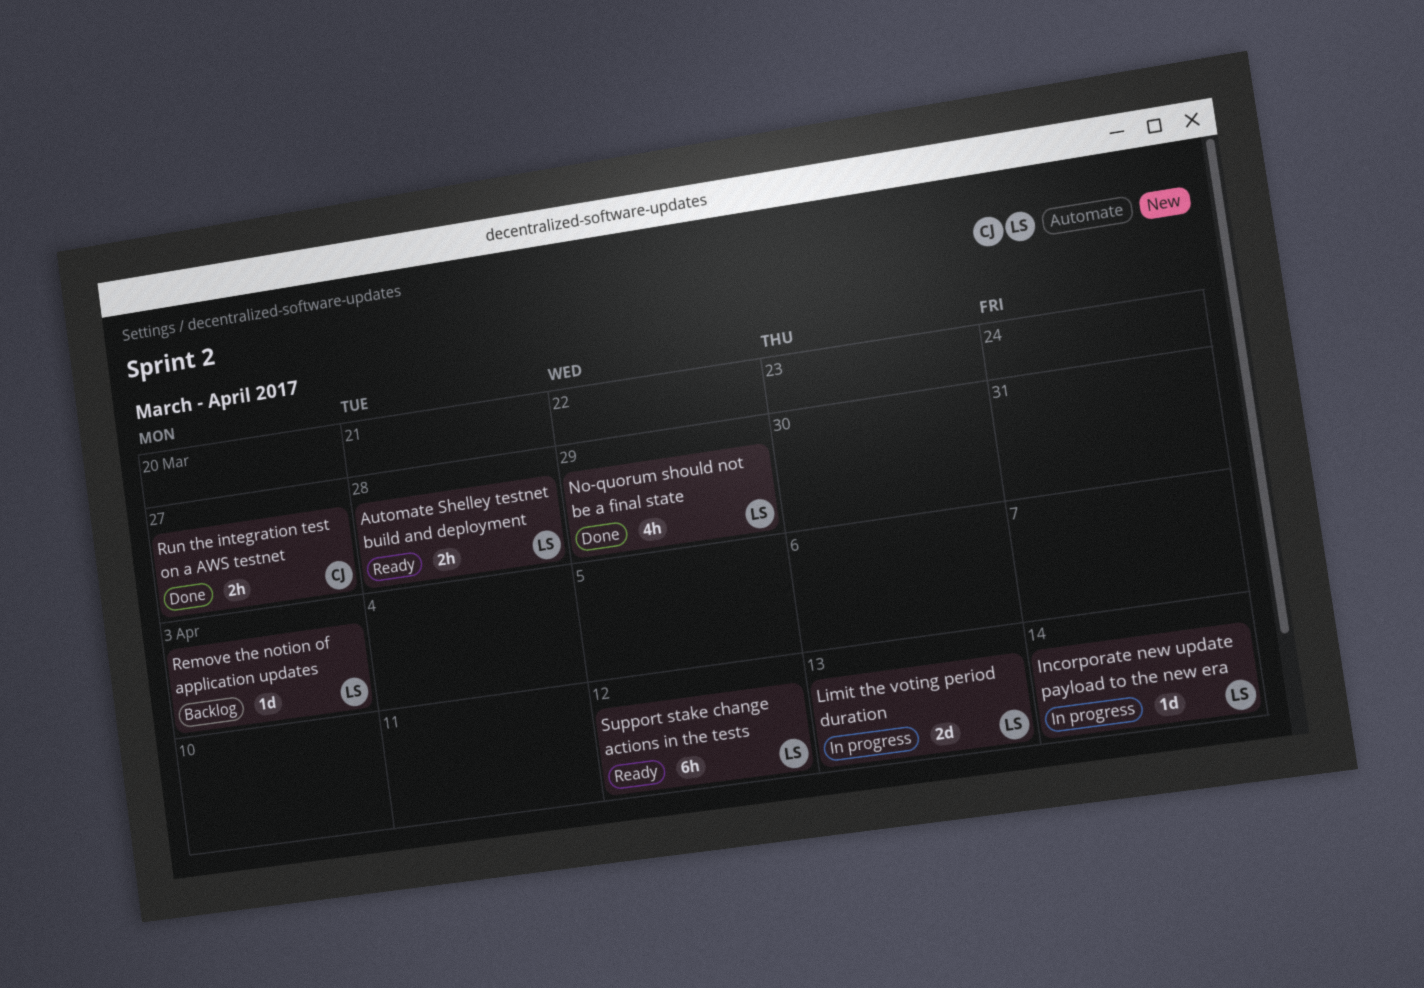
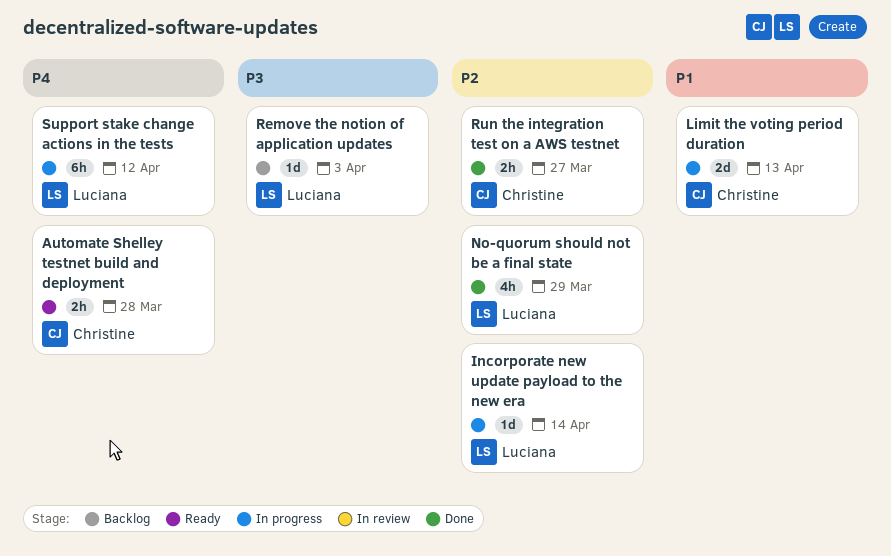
Automate Shelley testnet build and deployment, owner: Luciana -> Christine
Limit the voting period duration, owner: Luciana -> Christine
Support stake change actions in the tests, status: Ready -> In progress

